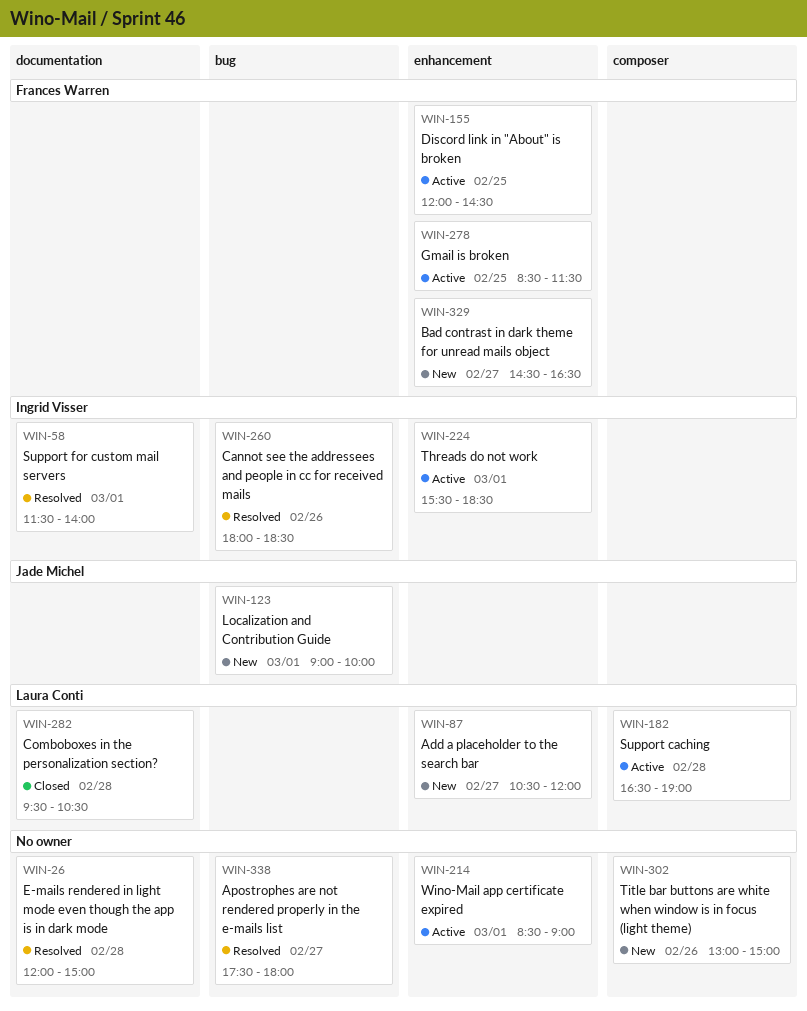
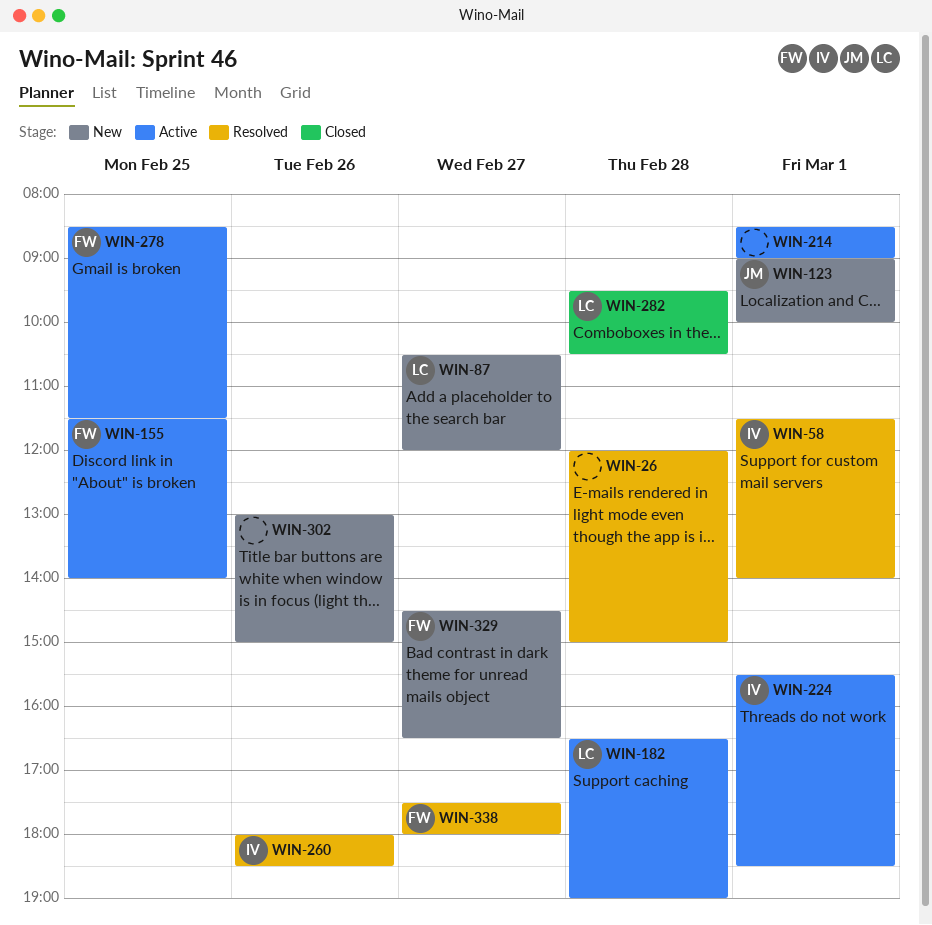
WIN-155, begins: 12:00 -> 11:30
WIN-155, ends: 14:30 -> 14:00
WIN-338, owner: none -> Frances Warren

